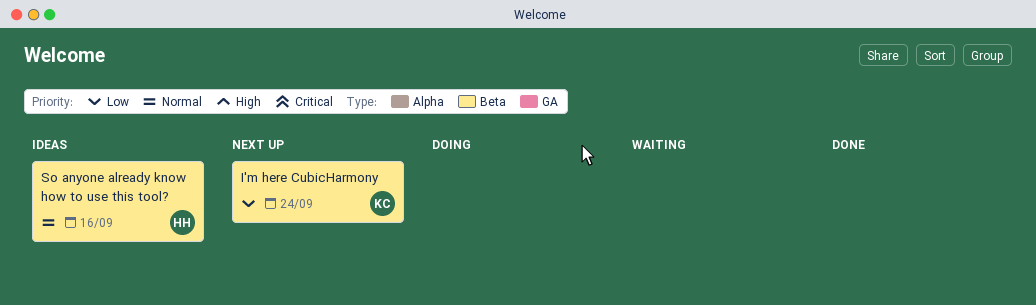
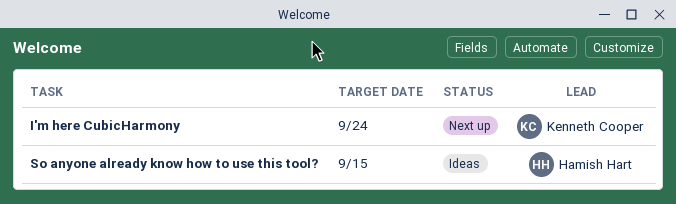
So anyone already know how to use this tool?, due: Sep 16 -> Sep 15

